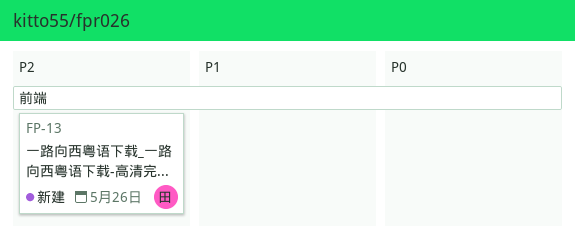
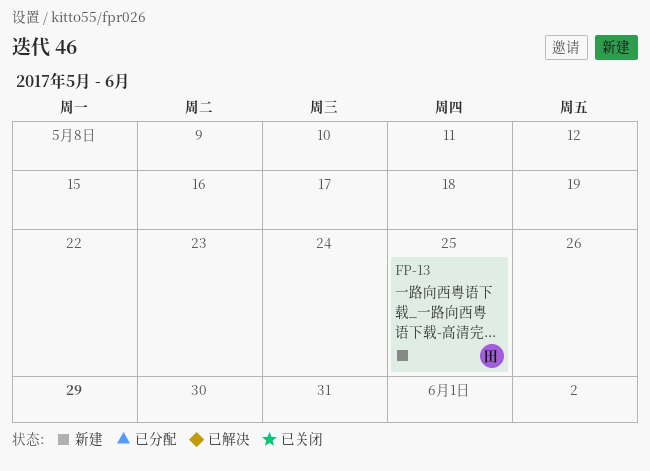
FP-13, due: May 26 -> May 25

